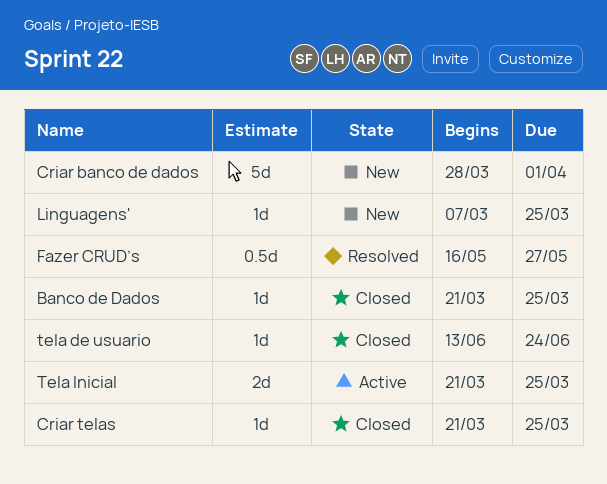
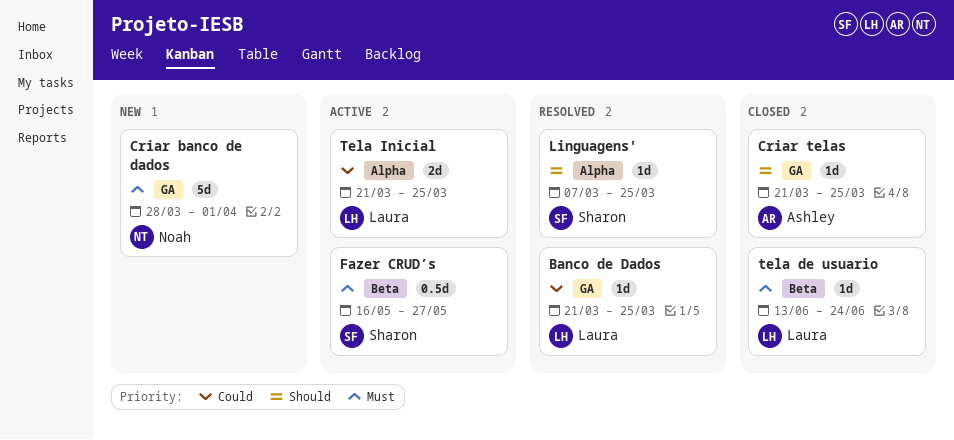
Banco de Dados, status: Closed -> Resolved
Fazer CRUD’s, status: Resolved -> Active
Linguagens', status: New -> Resolved

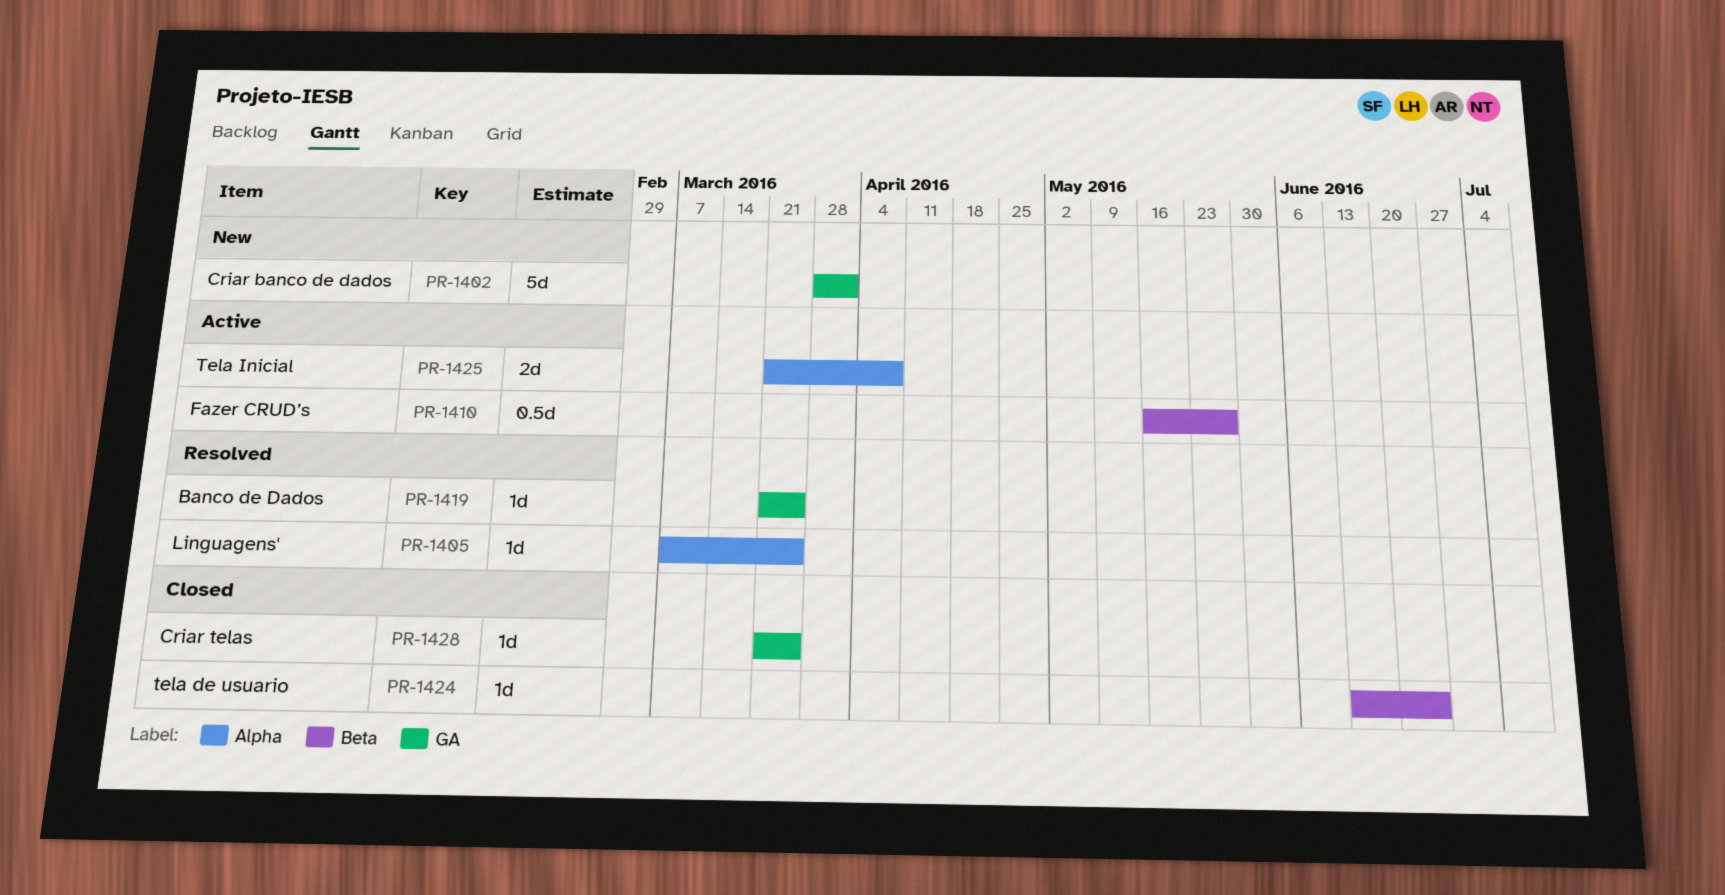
Tela Inicial, due: Mar 25 -> Apr 8

